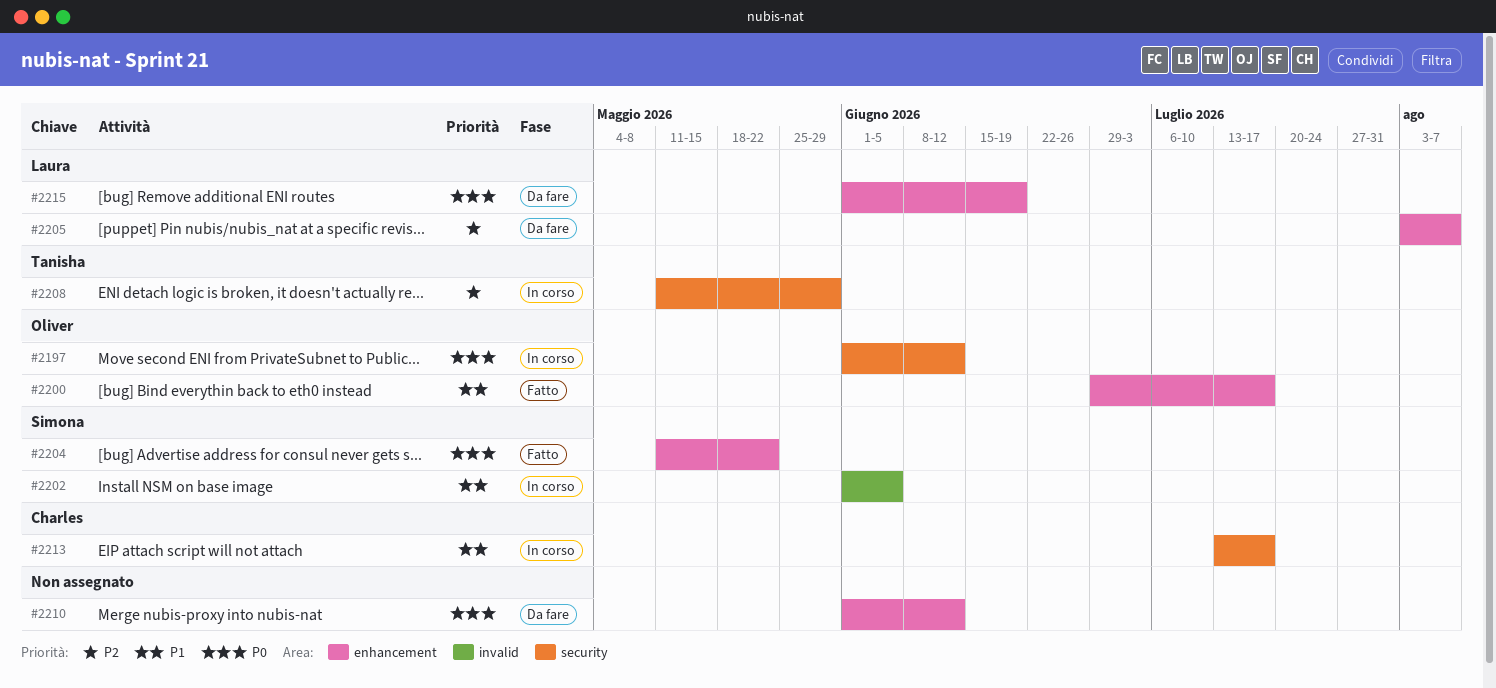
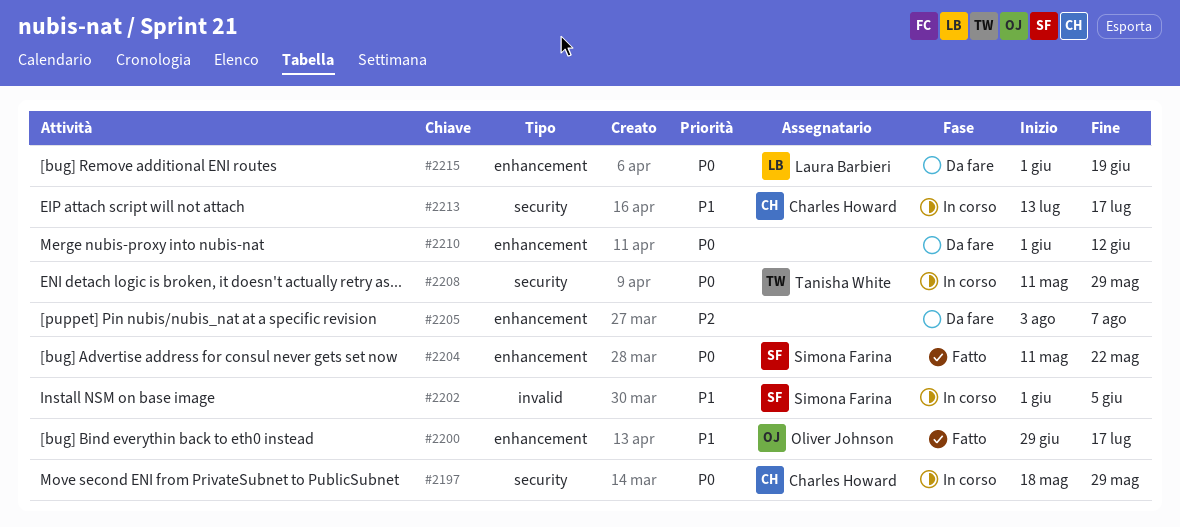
#2197, owner: Oliver Johnson -> Charles Howard
#2197, start: Jun 1 -> May 18
#2197, due: Jun 12 -> May 29
#2205, owner: Laura Barbieri -> none
#2208, priority: P2 -> P0

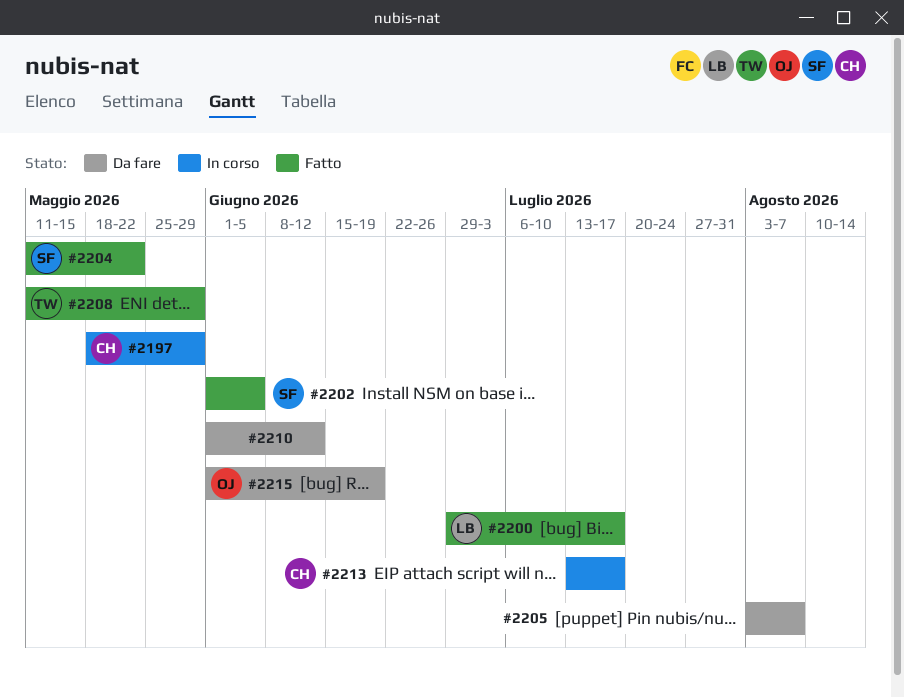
#2200, owner: Oliver Johnson -> Laura Barbieri
#2202, status: In corso -> Fatto
#2208, status: In corso -> Fatto
#2215, owner: Laura Barbieri -> Oliver Johnson

